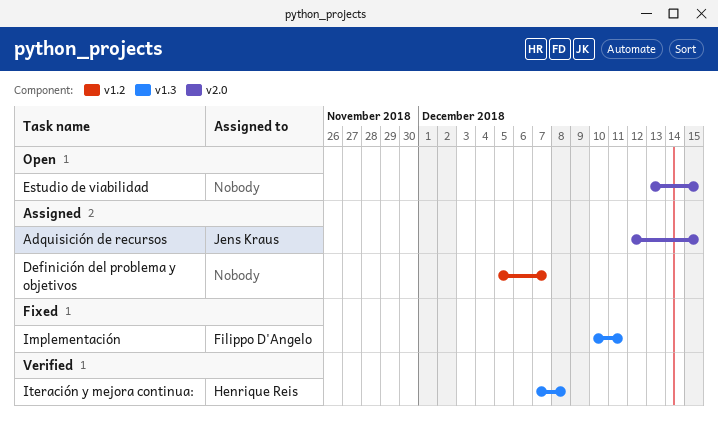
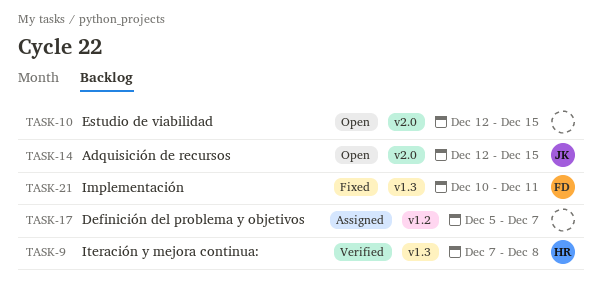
Adquisición de recursos, status: Assigned -> Open
Estudio de viabilidad, start: Dec 13 -> Dec 12

